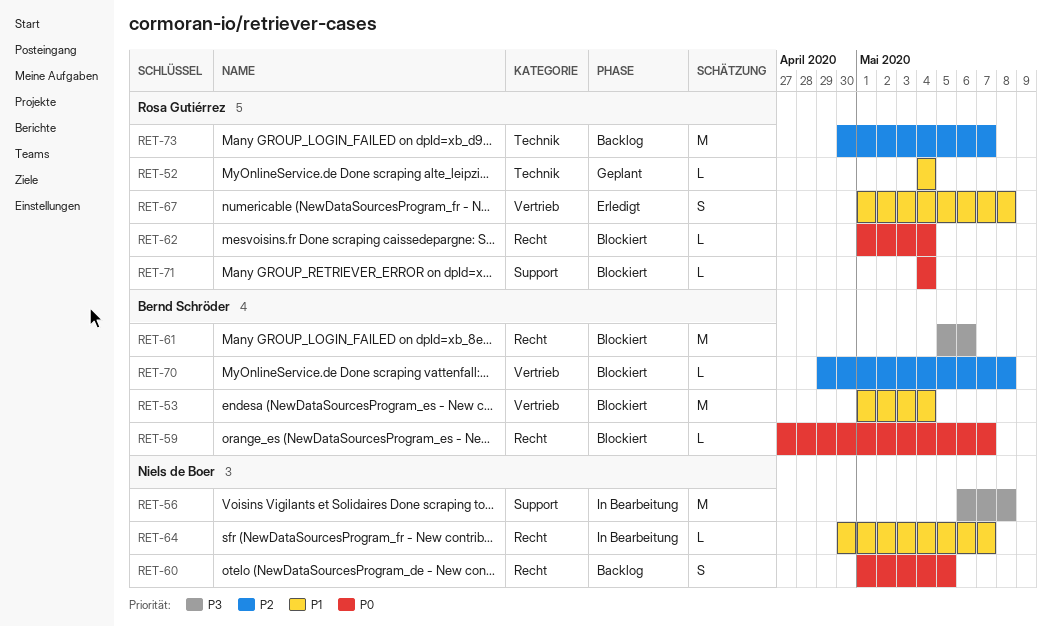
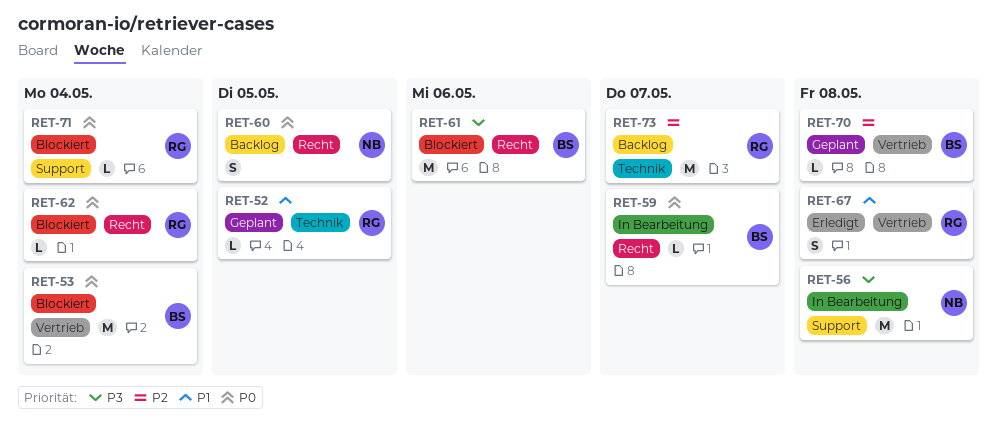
RET-52, due: May 4 -> May 5
RET-53, priority: P1 -> P0
RET-59, status: Blockiert -> In Bearbeitung
RET-64: present -> none
RET-70, status: Blockiert -> Geplant

